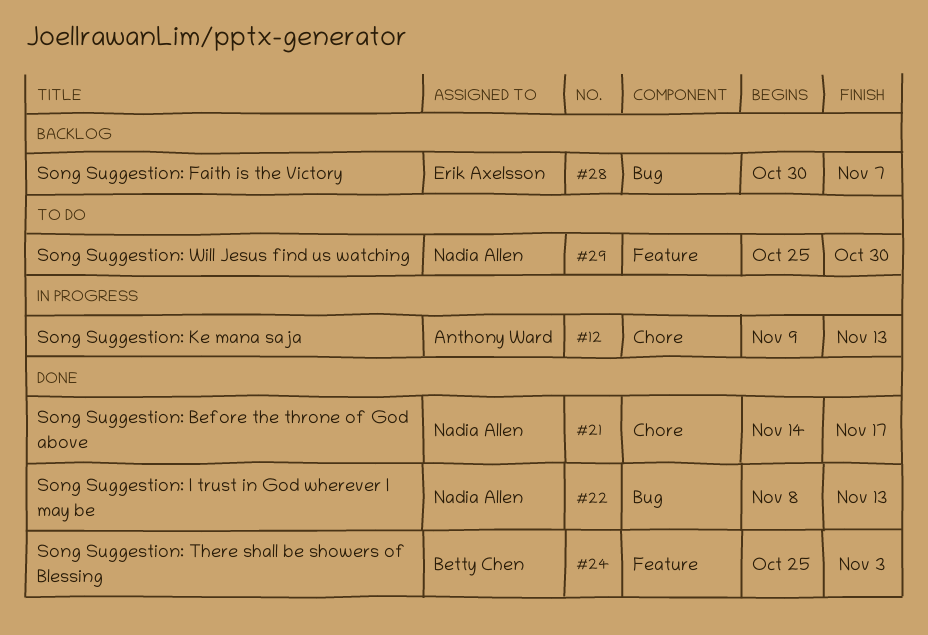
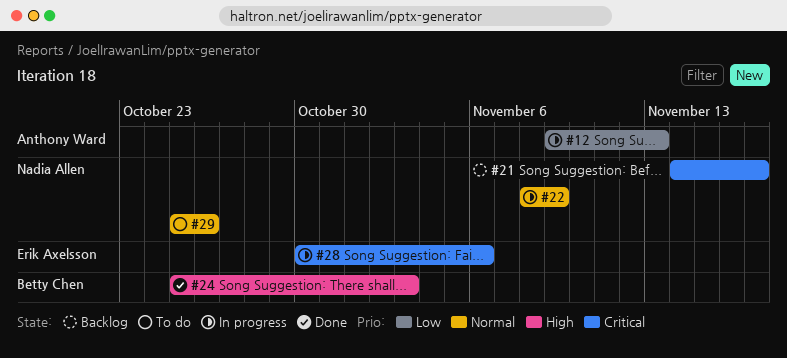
#21, status: Done -> Backlog
#22, status: Done -> In progress
#22, due: Nov 13 -> Nov 9
#28, status: Backlog -> In progress
#28, due: Nov 7 -> Nov 6
#29, due: Oct 30 -> Oct 26

